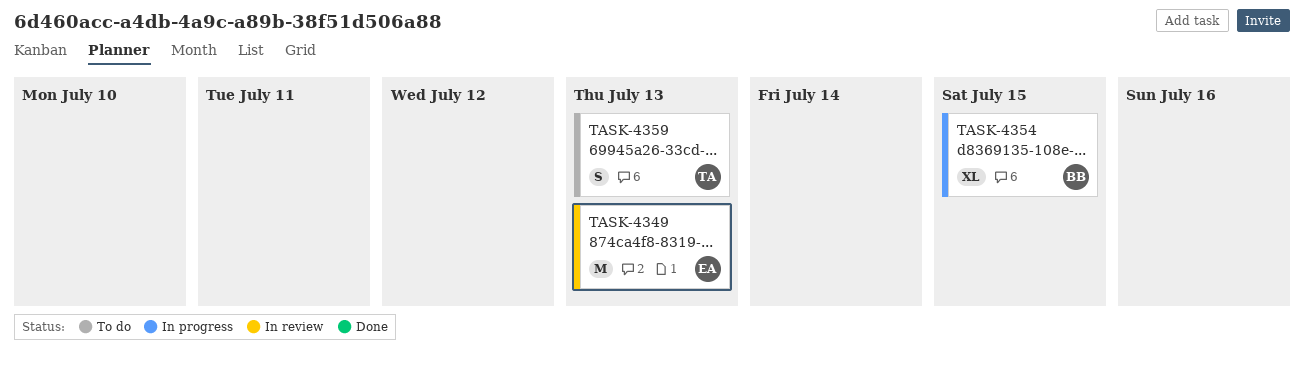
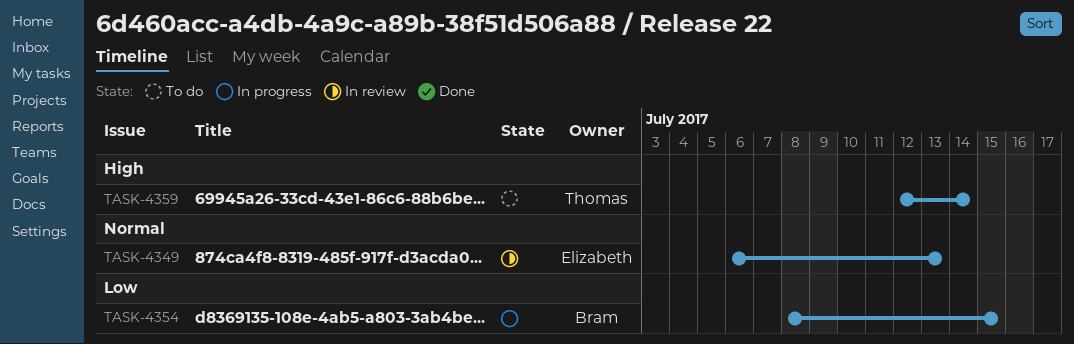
TASK-4359, due: Jul 13 -> Jul 14

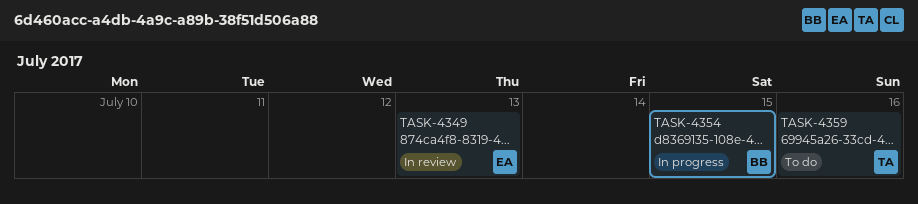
TASK-4359, due: Jul 14 -> Jul 16

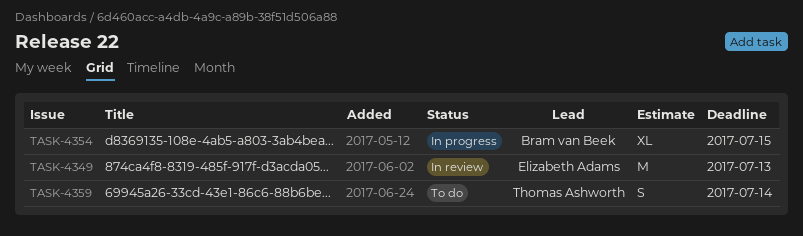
TASK-4359, due: Jul 16 -> Jul 14

